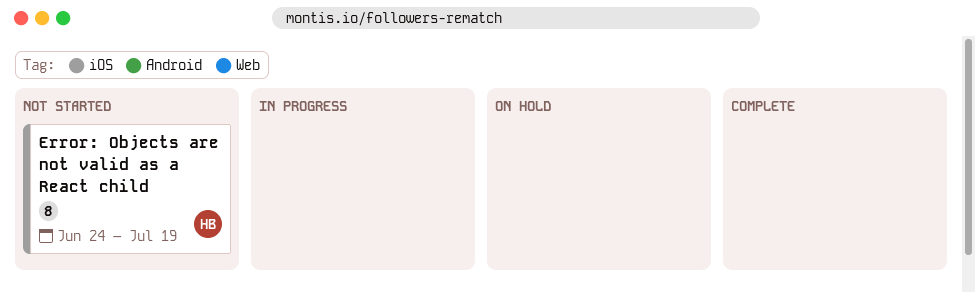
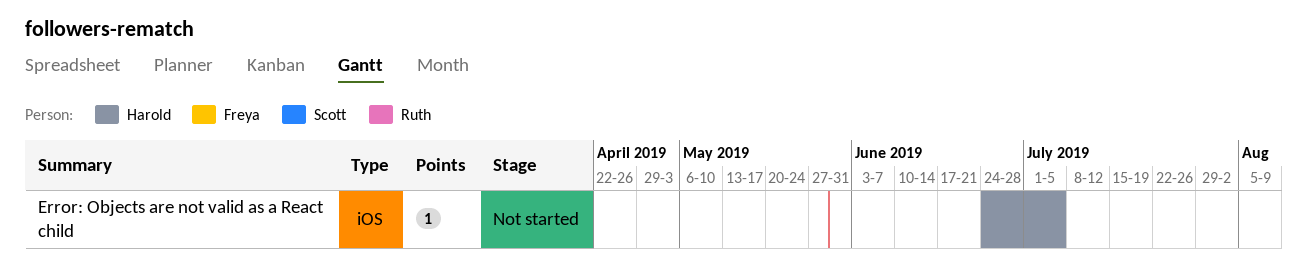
Error: Objects are not valid as a React child, estimate: 8 -> 1
Error: Objects are not valid as a React child, due: Jul 19 -> Jul 5

